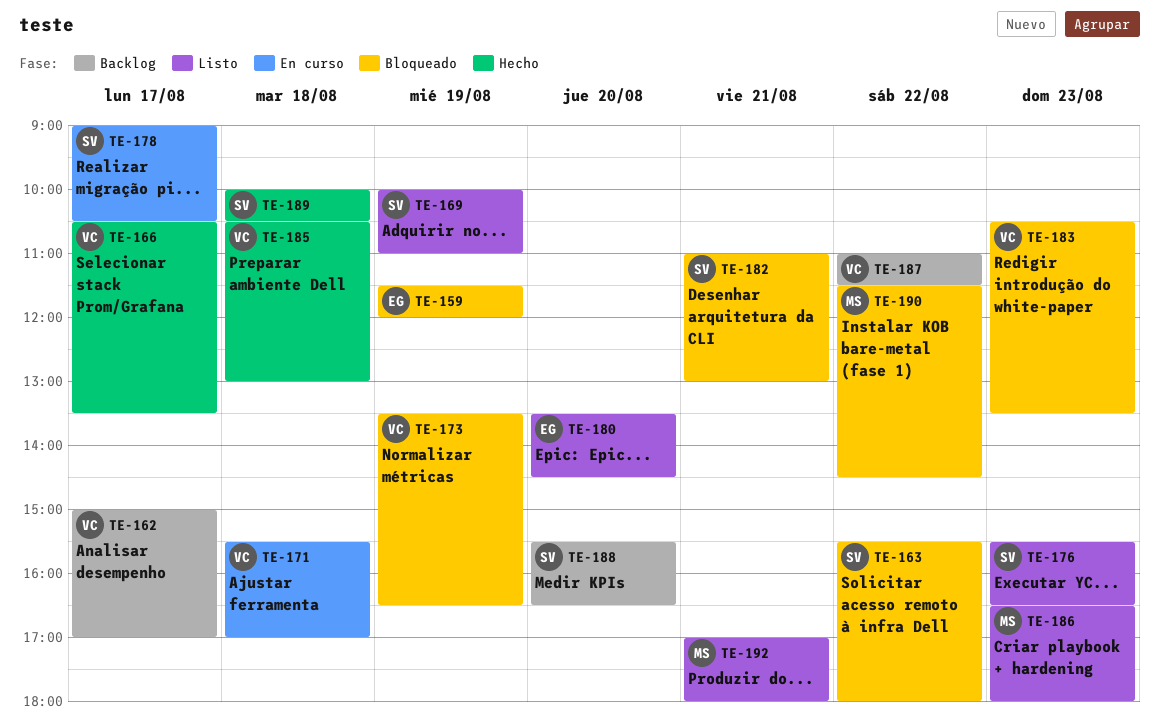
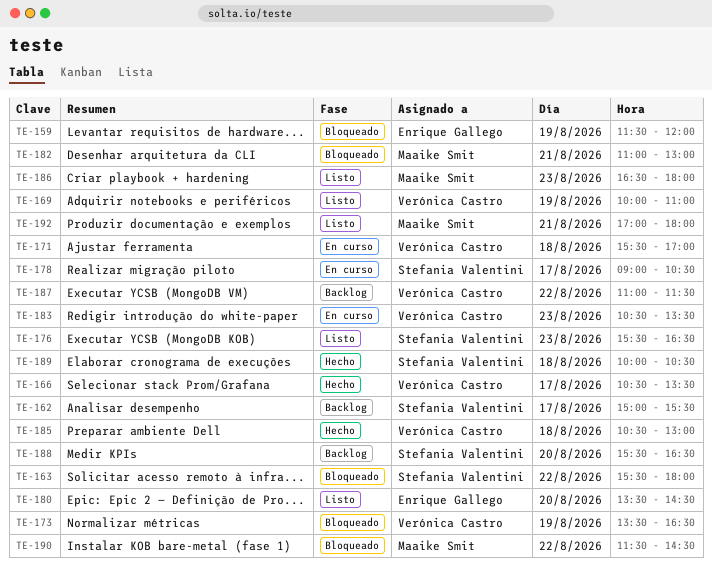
TE-162, owner: Verónica Castro -> Stefania Valentini
TE-162, ends: 17:00 -> 15:30
TE-169, owner: Stefania Valentini -> Verónica Castro
TE-182, owner: Stefania Valentini -> Maaike Smit
TE-183, status: Bloqueado -> En curso

